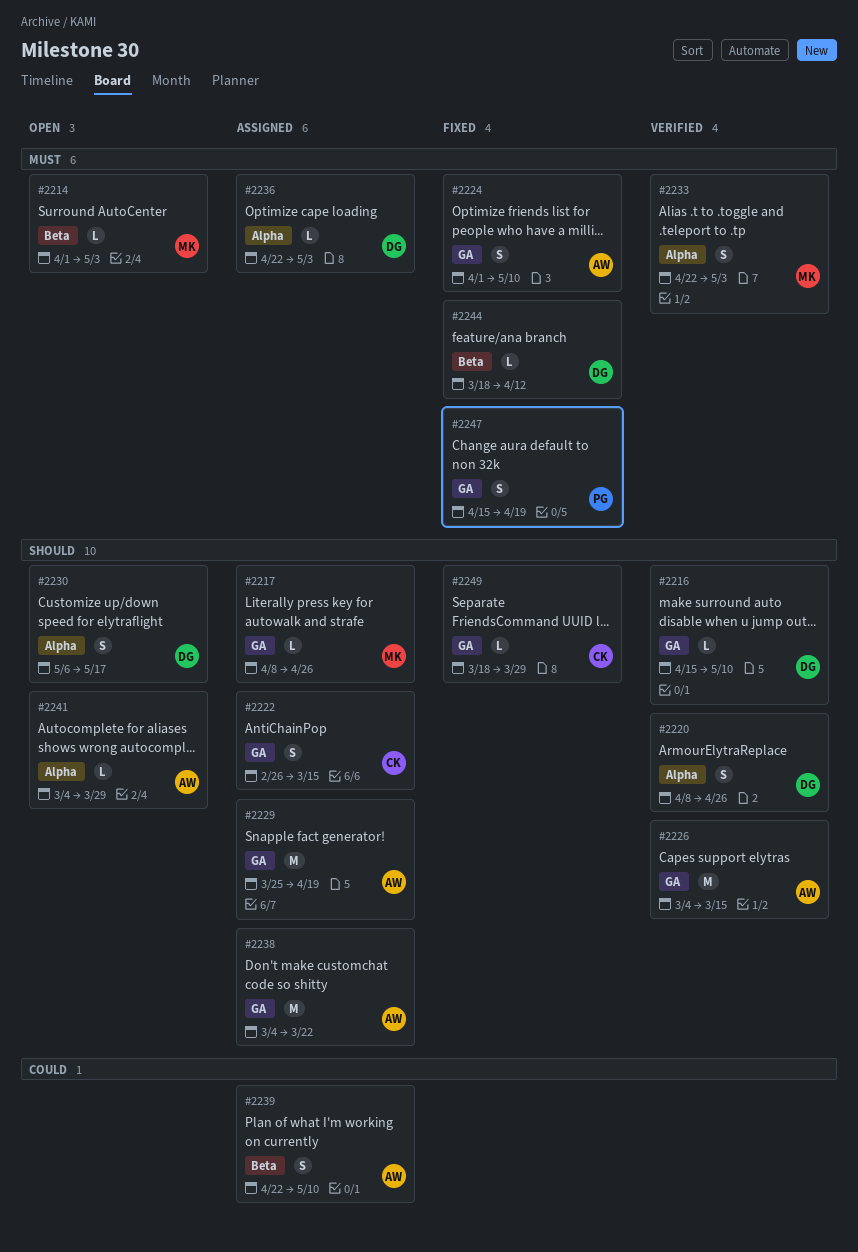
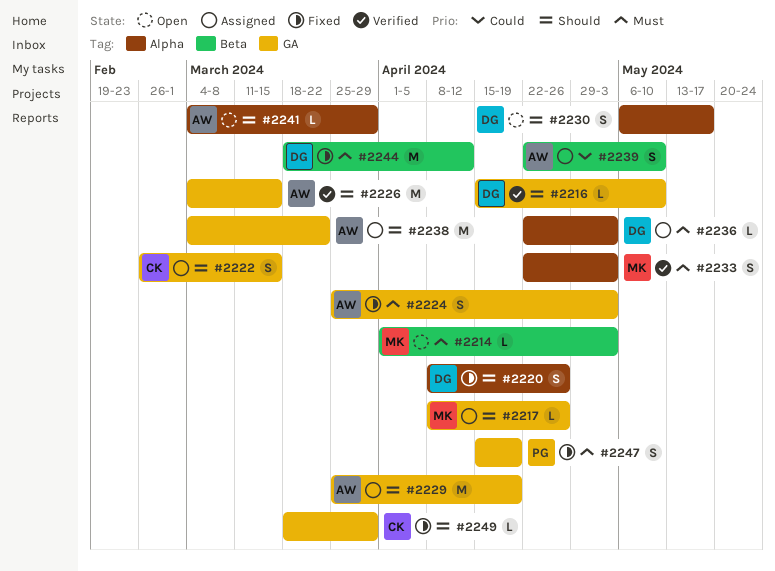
#2220, status: Verified -> Fixed
#2224, start: Apr 1 -> Mar 25
#2224, due: May 10 -> May 3
#2244, estimate: L -> M

